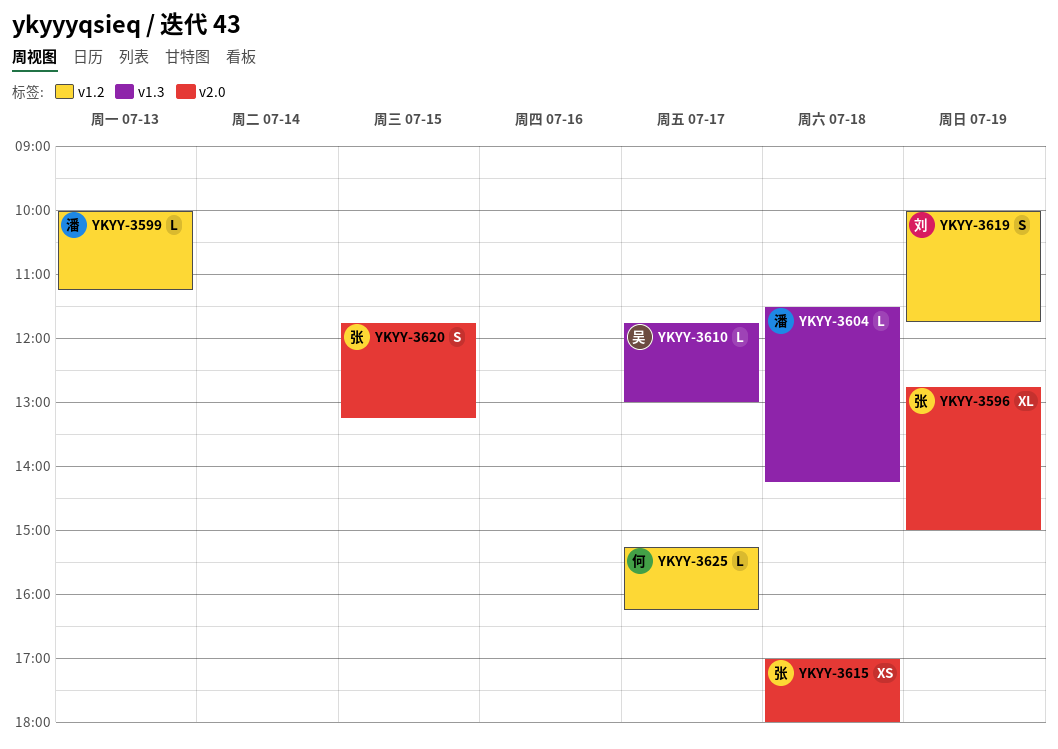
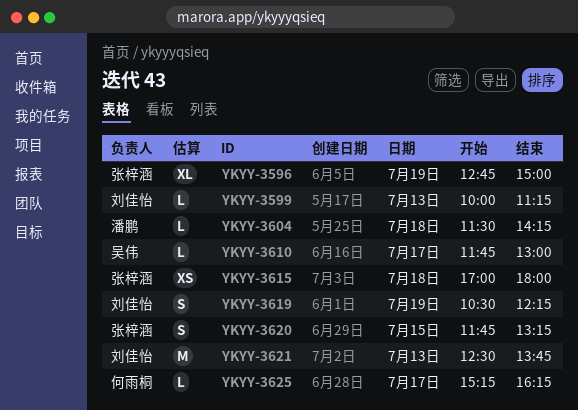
YKYY-3599, owner: 潘鹏 -> 刘佳怡
YKYY-3619, begins: 10:00 -> 10:30
YKYY-3619, ends: 11:45 -> 12:15
YKYY-3621: none -> present

